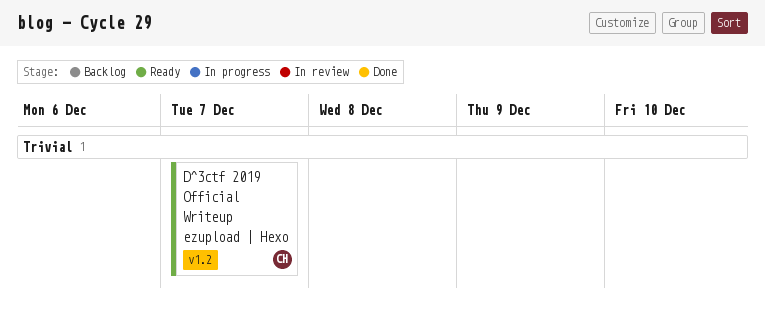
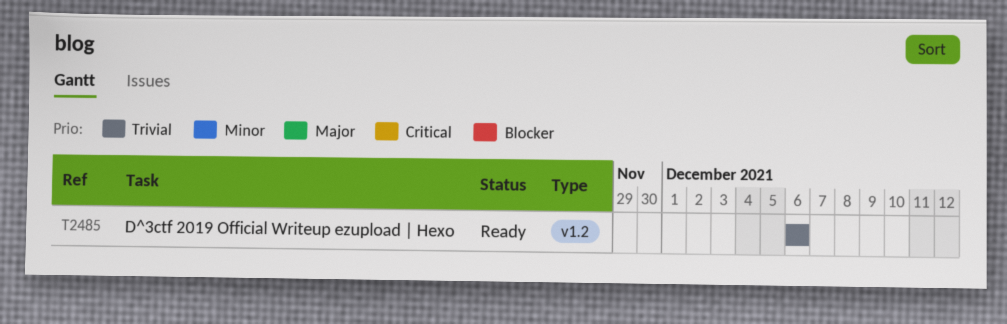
D^3ctf 2019 Official Writeup ezupload | Hexo, due: Dec 7 -> Dec 6

